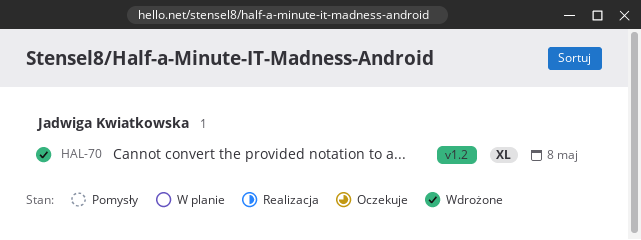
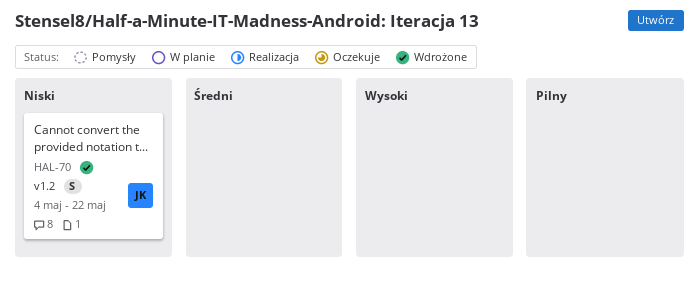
HAL-70, estimate: XL -> S
HAL-70, due: May 8 -> May 22

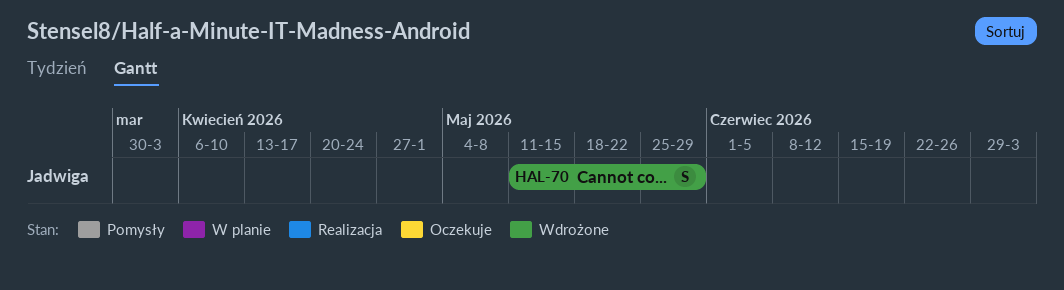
HAL-70, start: May 4 -> May 11
HAL-70, due: May 22 -> May 29

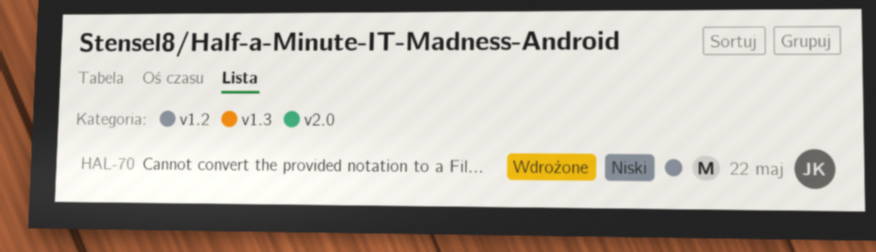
HAL-70, estimate: S -> M
HAL-70, due: May 29 -> May 22

